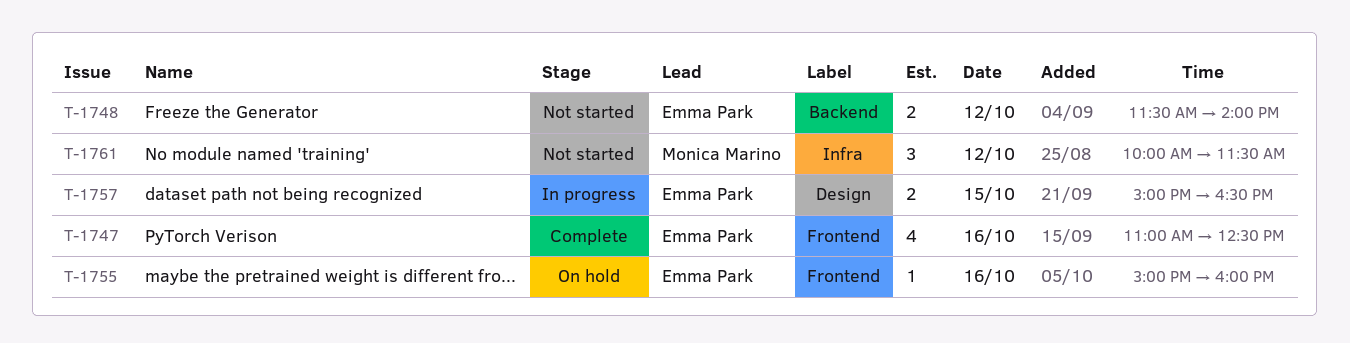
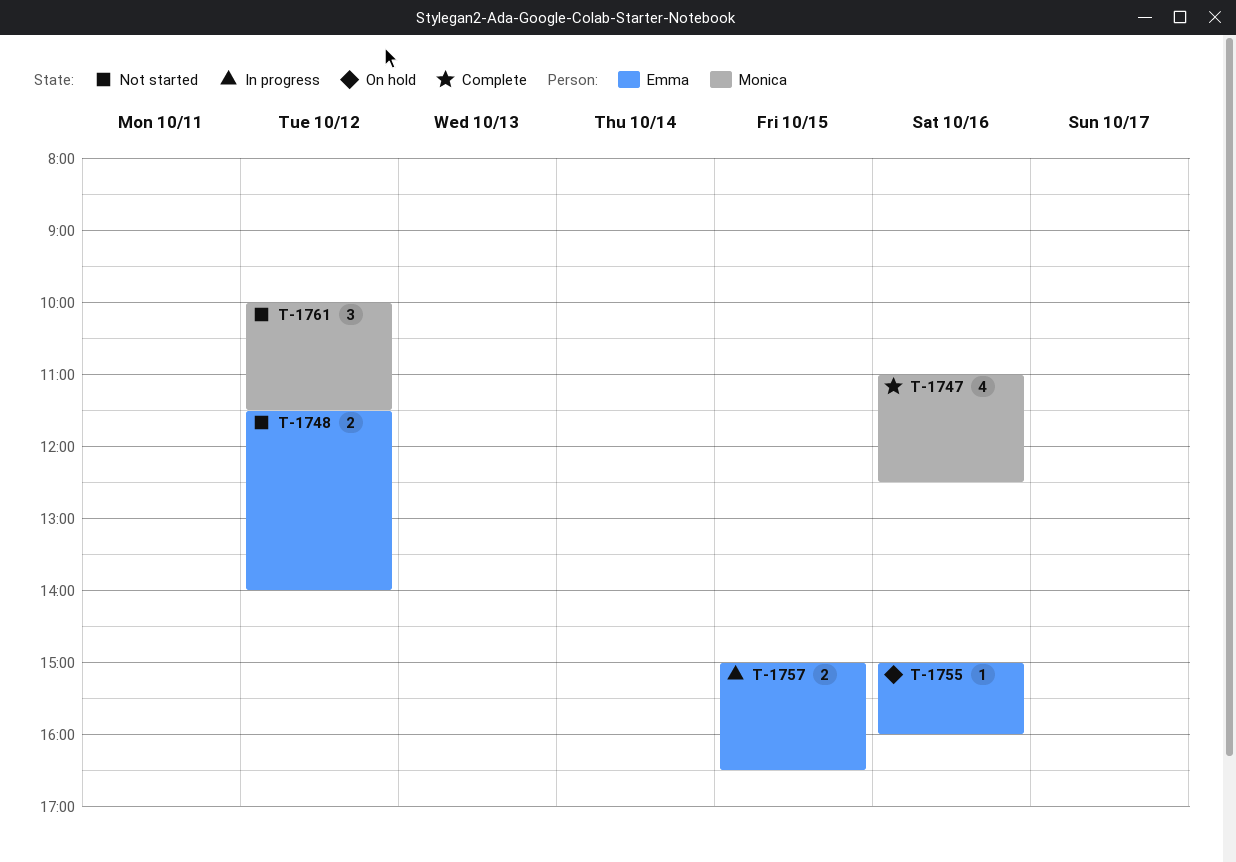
T-1747, owner: Emma Park -> Monica Marino

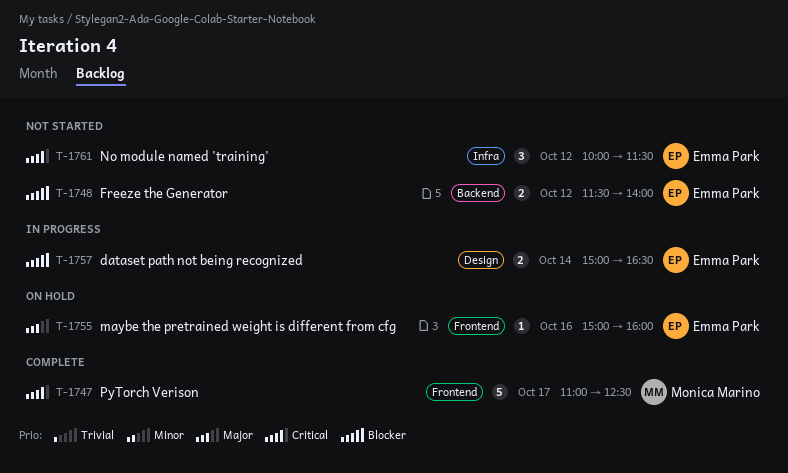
T-1747, estimate: 4 -> 5
T-1747, day: Oct 16 -> Oct 17
T-1757, day: Oct 15 -> Oct 14
T-1761, owner: Monica Marino -> Emma Park

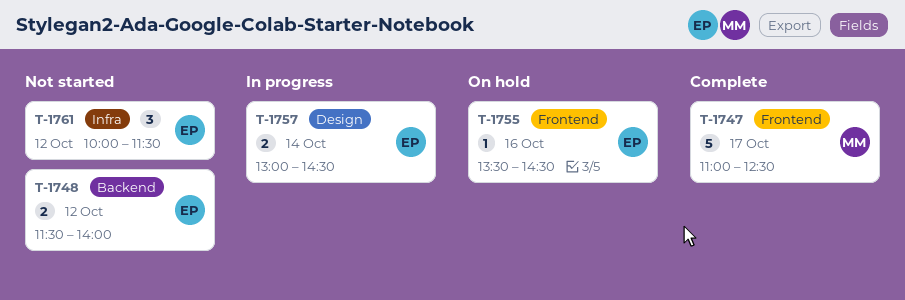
T-1755, begins: 15:00 -> 13:30
T-1755, ends: 16:00 -> 14:30
T-1757, begins: 15:00 -> 13:00
T-1757, ends: 16:30 -> 14:30

